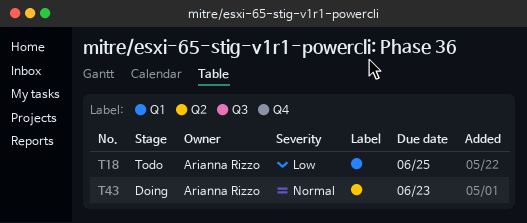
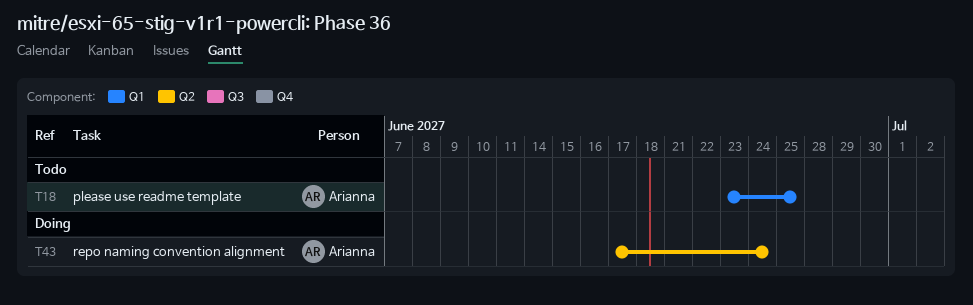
T43, due: Jun 23 -> Jun 24

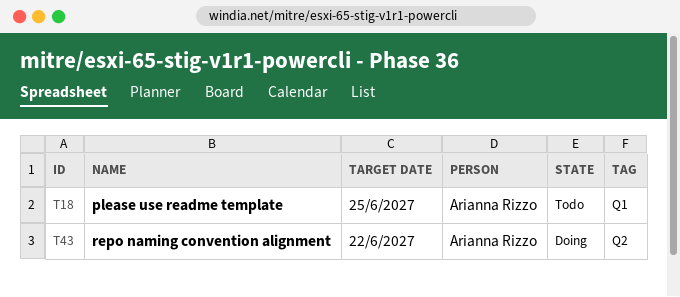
T43, due: Jun 24 -> Jun 22

